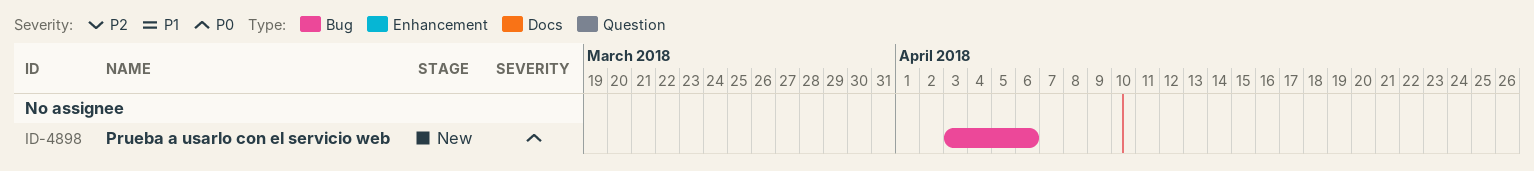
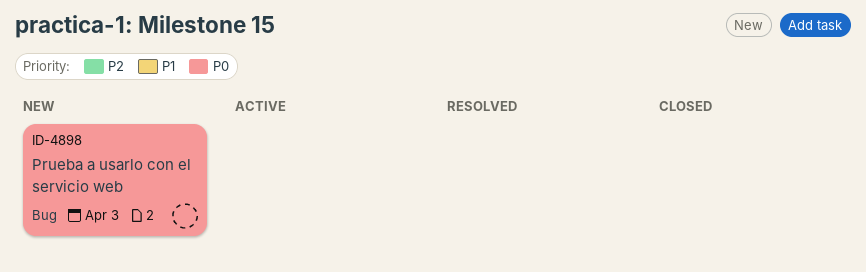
ID-4898, due: Apr 6 -> Apr 3

